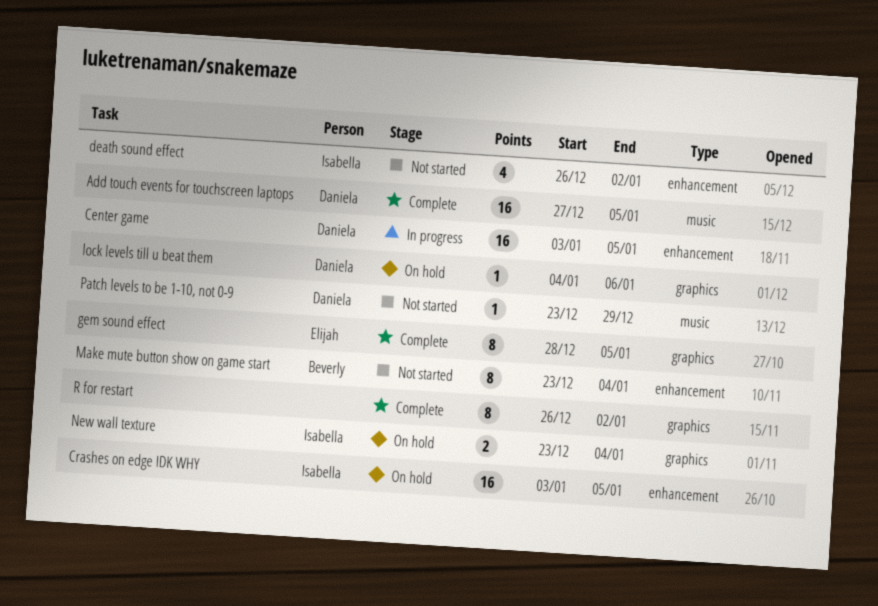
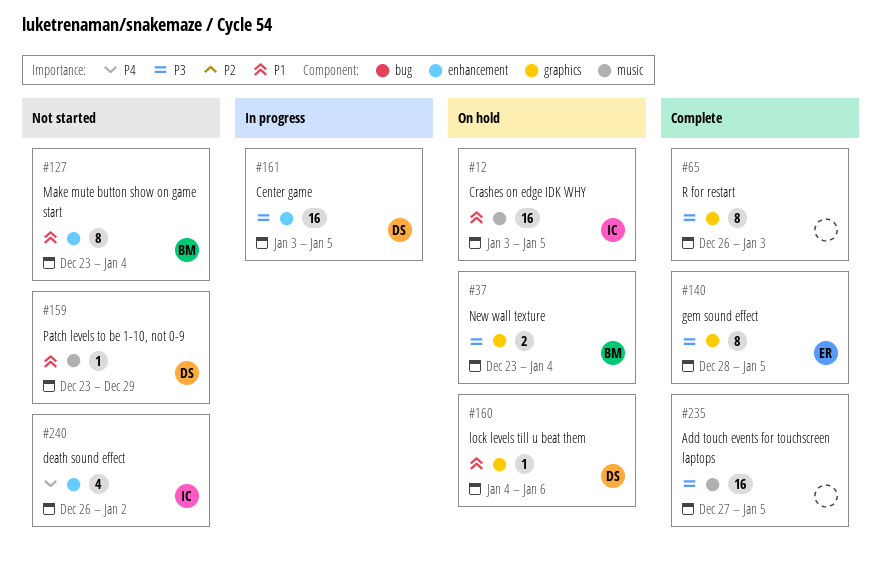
Add touch events for touchscreen laptops, owner: Daniela -> none
Crashes on edge IDK WHY, label: enhancement -> music
New wall texture, owner: Isabella -> Beverly
R for restart, due: Jan 2 -> Jan 3

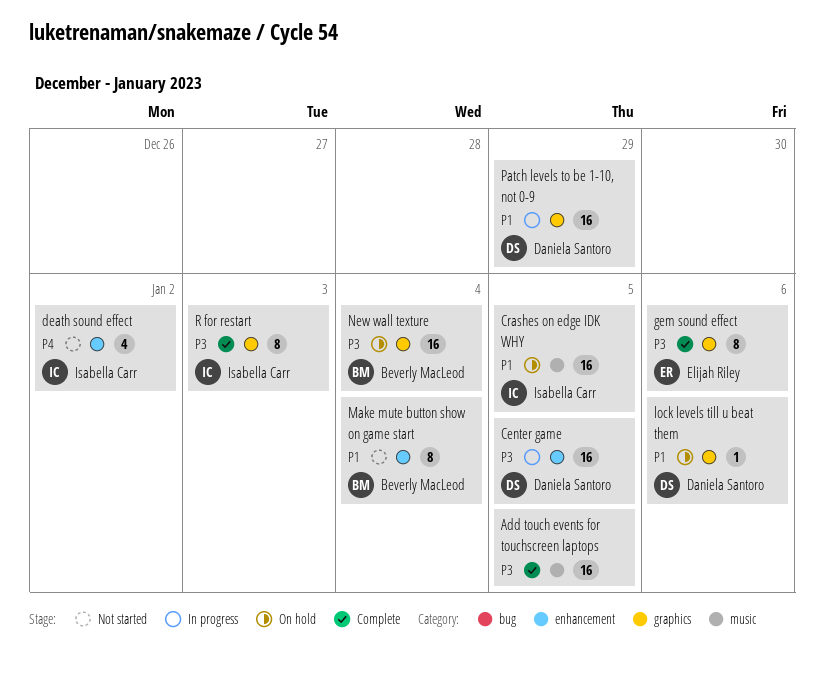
gem sound effect, due: Jan 5 -> Jan 6
New wall texture, estimate: 2 -> 16
Patch levels to be 1-10, not 0-9, status: Not started -> In progress
Patch levels to be 1-10, not 0-9, label: music -> graphics
Patch levels to be 1-10, not 0-9, estimate: 1 -> 16
R for restart, owner: none -> Isabella Carr

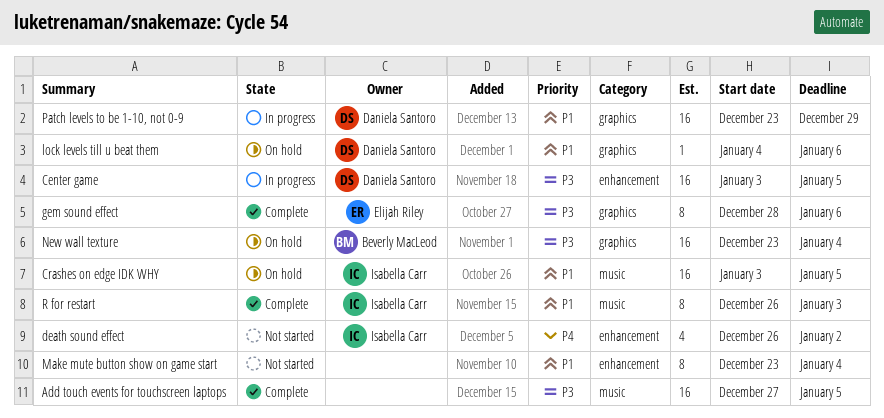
Make mute button show on game start, owner: Beverly MacLeod -> none
R for restart, priority: P3 -> P1
R for restart, label: graphics -> music

